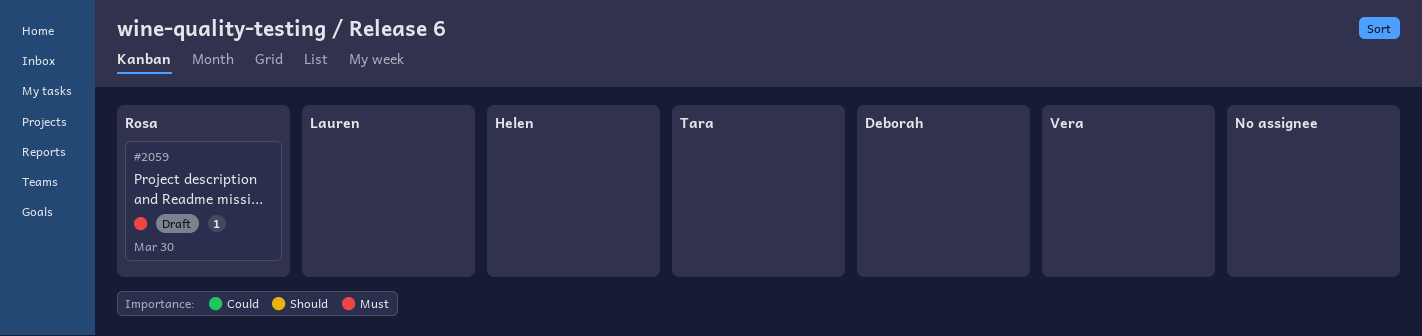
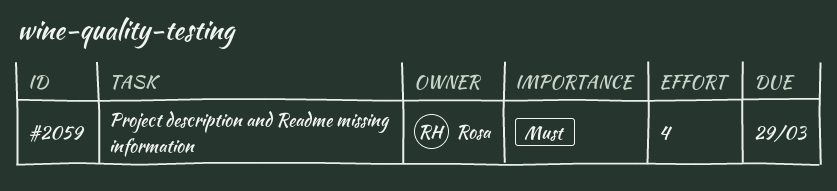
#2059, estimate: 1 -> 4
#2059, due: Mar 30 -> Mar 29

